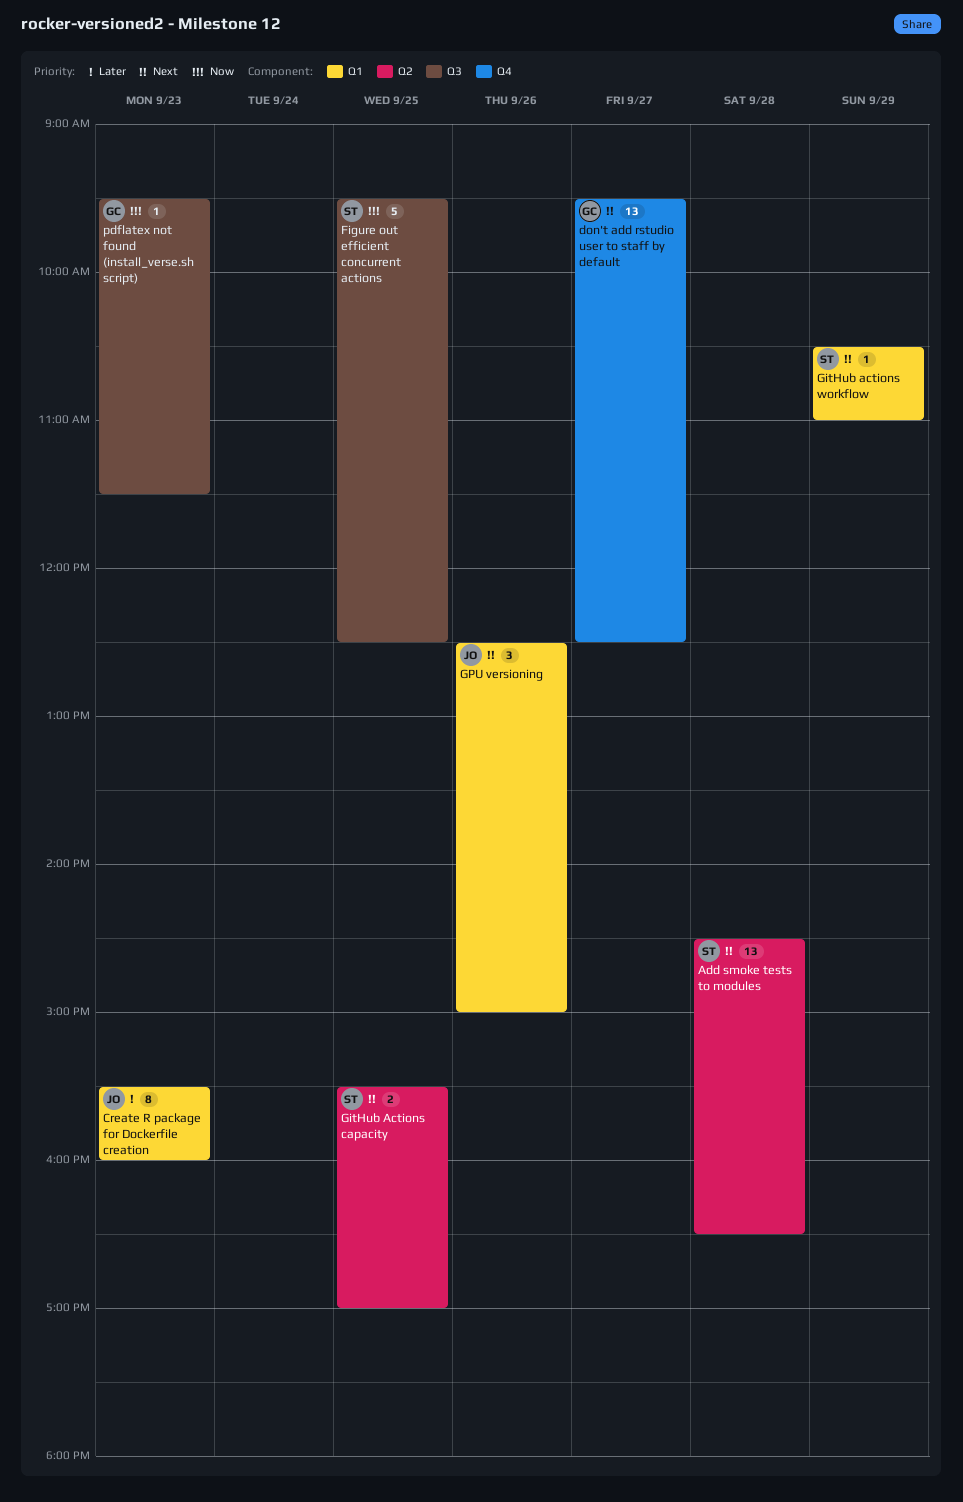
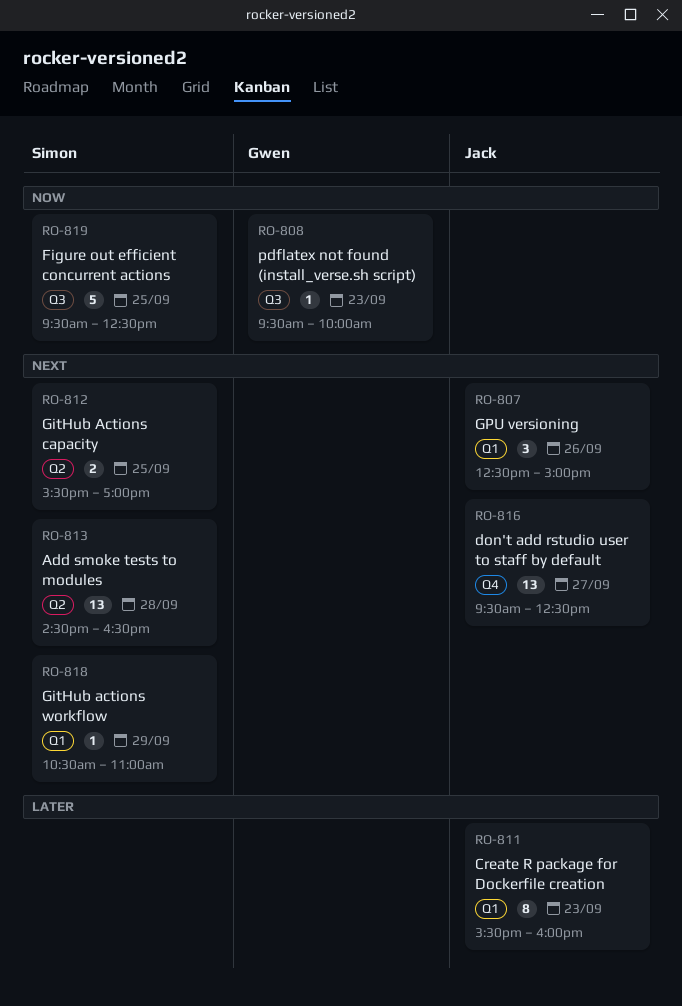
don't add rstudio user to staff by default, owner: Gwen -> Jack
pdflatex not found (install_verse.sh script), ends: 11:30 -> 10:00

